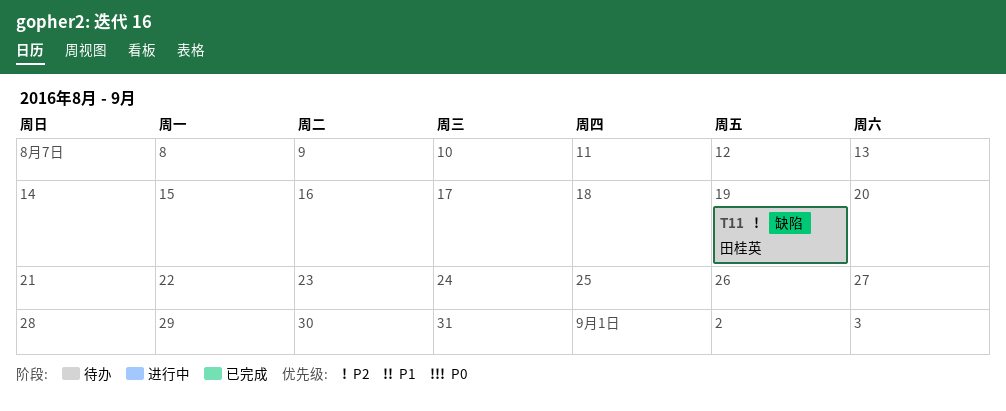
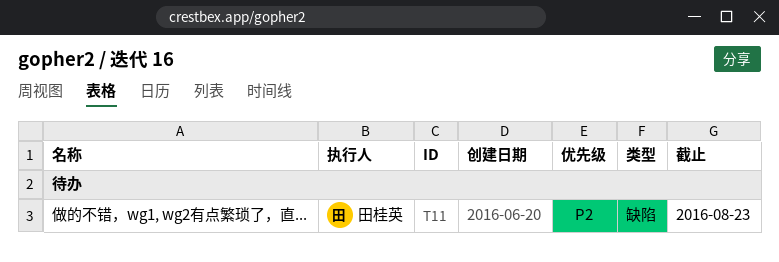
T11, due: Aug 19 -> Aug 23

